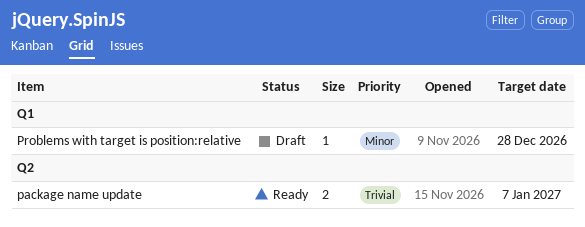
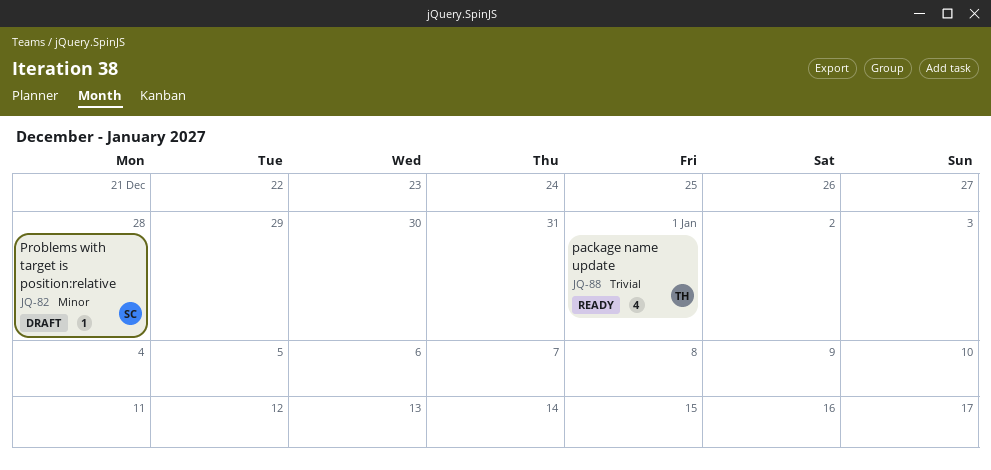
package name update, estimate: 2 -> 4
package name update, due: Jan 7 -> Jan 1

